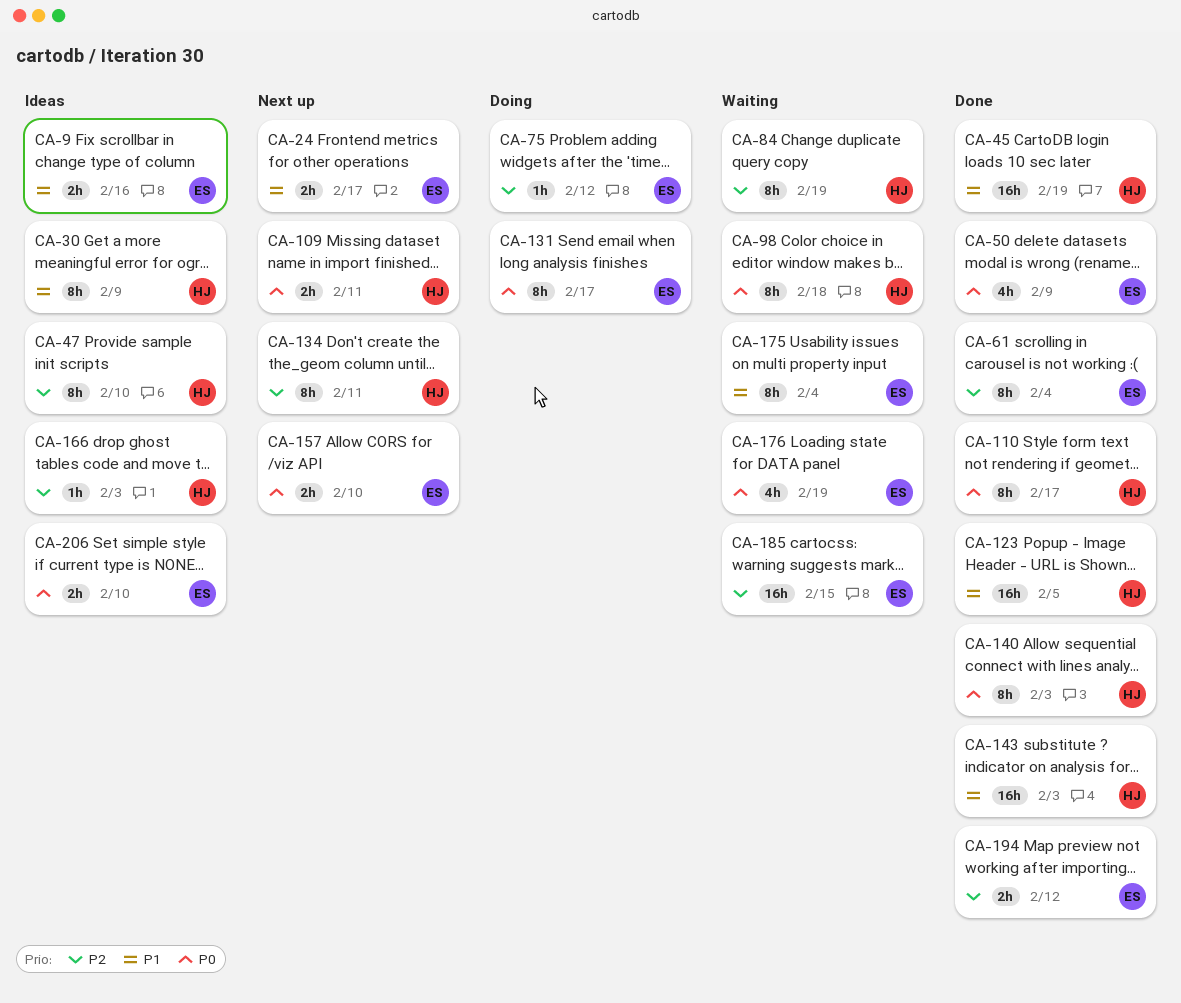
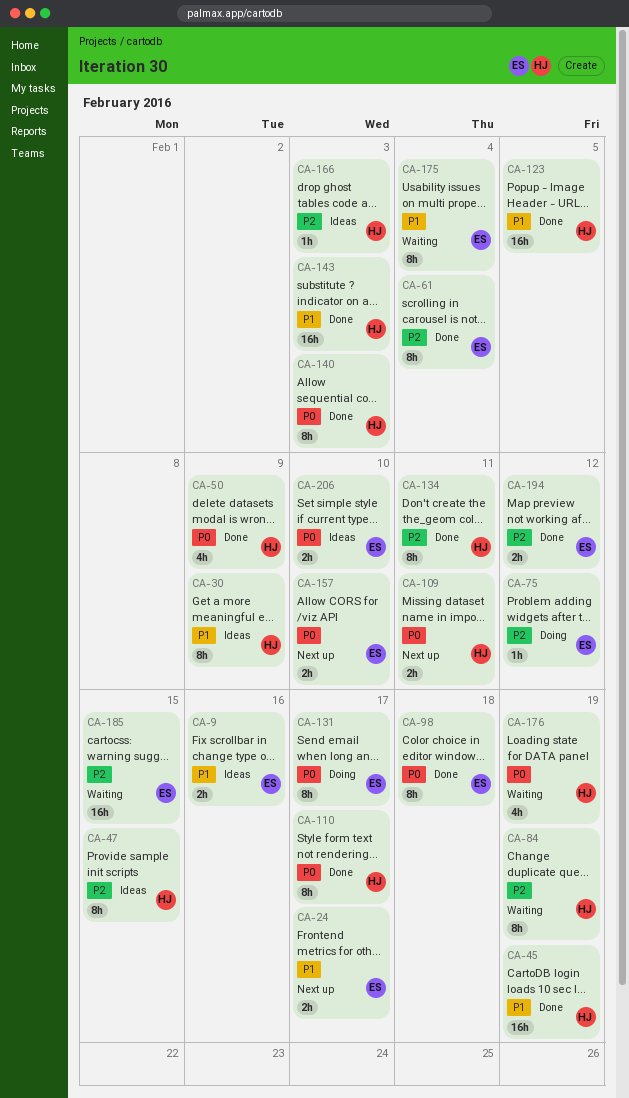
CA-47, due: Feb 10 -> Feb 15
CA-50, owner: ES -> HJ
CA-98, status: Waiting -> Done
CA-98, owner: HJ -> ES
CA-134, status: Next up -> Done
CA-176, owner: ES -> HJ

